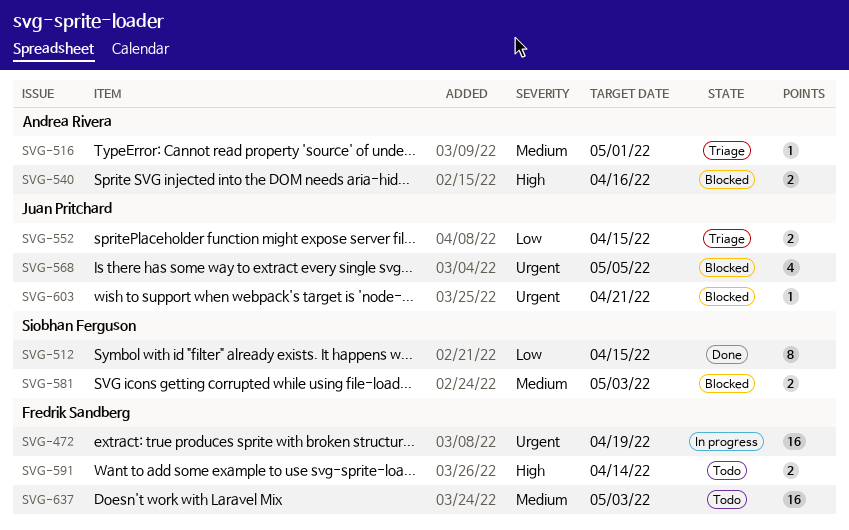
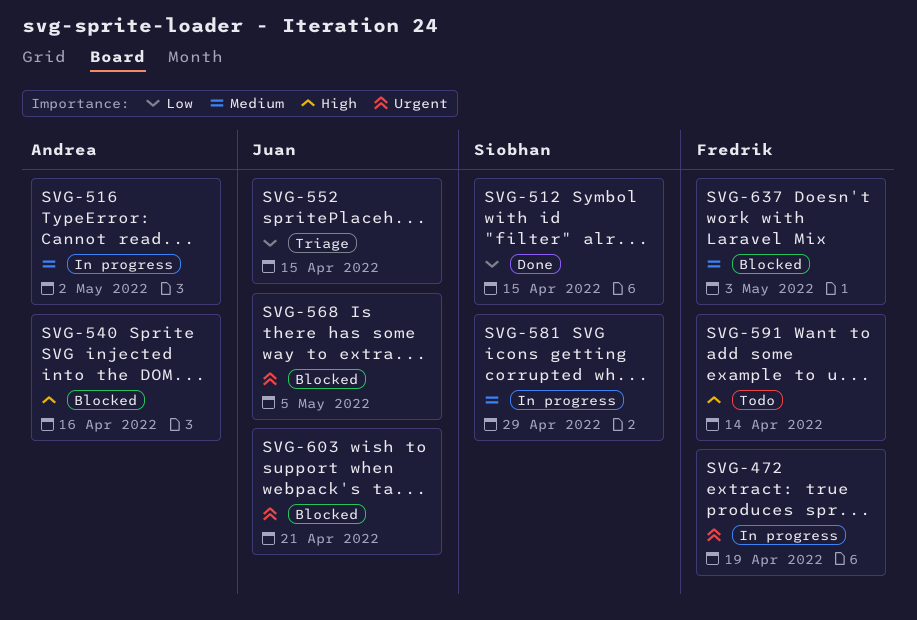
SVG-516, status: Triage -> In progress
SVG-516, due: May 1 -> May 2
SVG-581, status: Blocked -> In progress
SVG-581, due: May 3 -> Apr 29
SVG-637, status: Todo -> Blocked

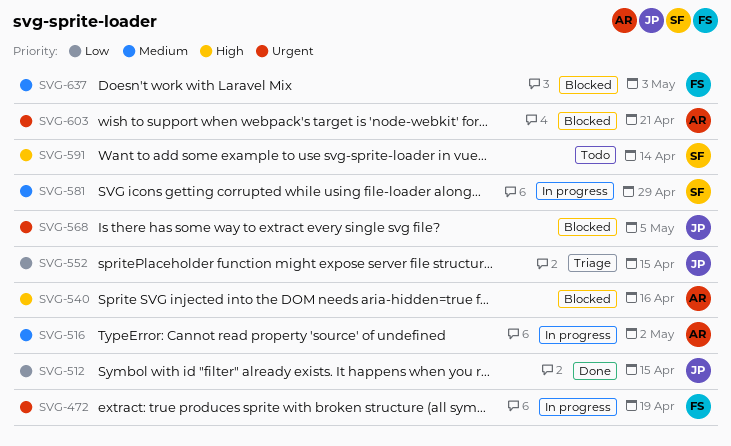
SVG-512, owner: Siobhan -> Juan
SVG-591, owner: Fredrik -> Siobhan
SVG-603, owner: Juan -> Andrea

